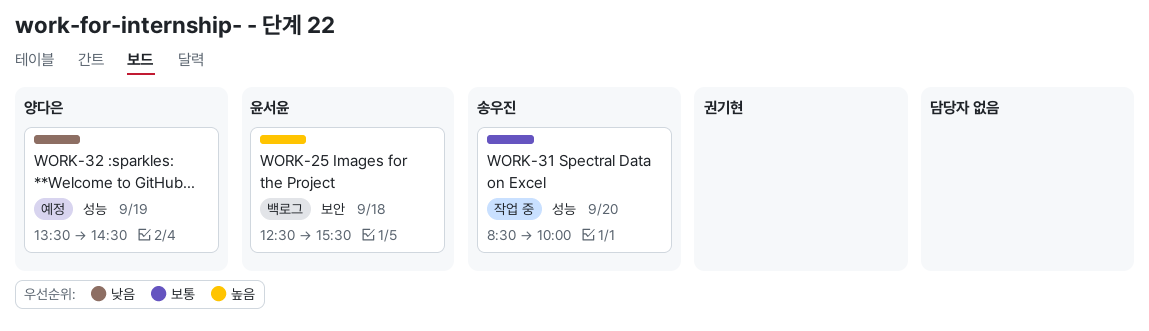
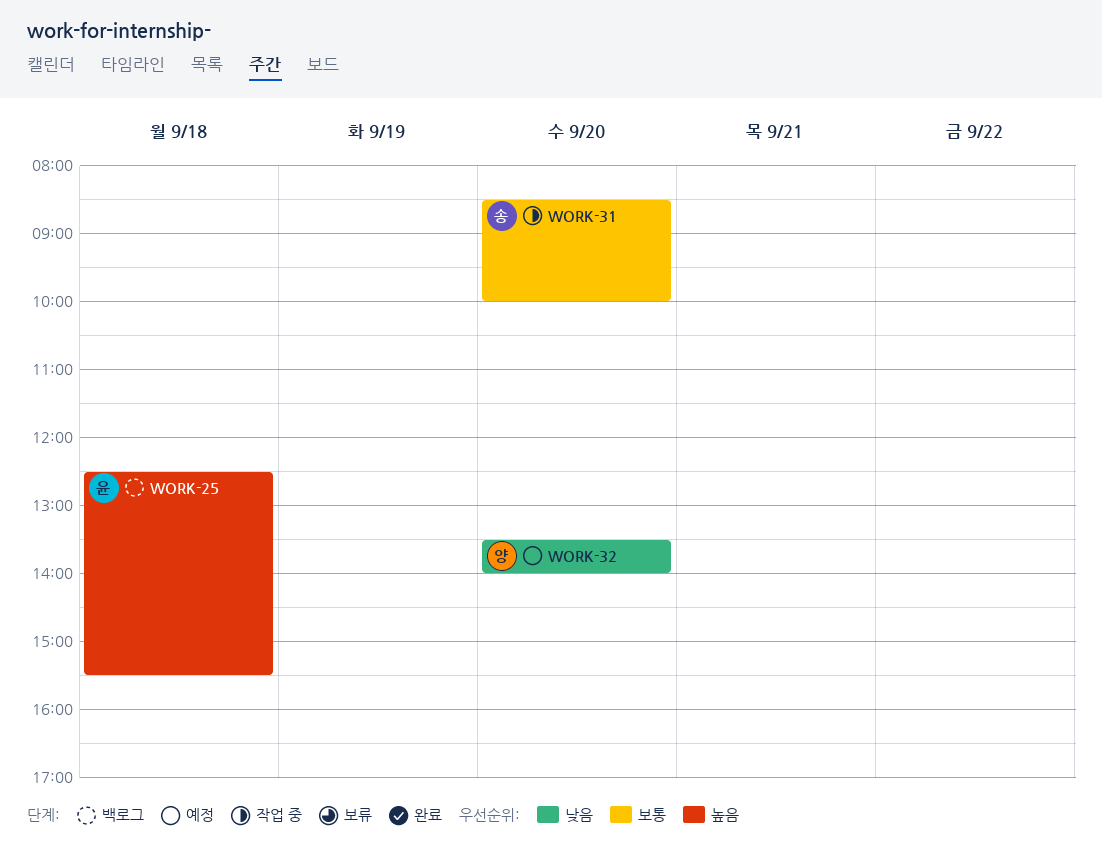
WORK-32, day: Sep 19 -> Sep 20
WORK-32, ends: 14:30 -> 14:00

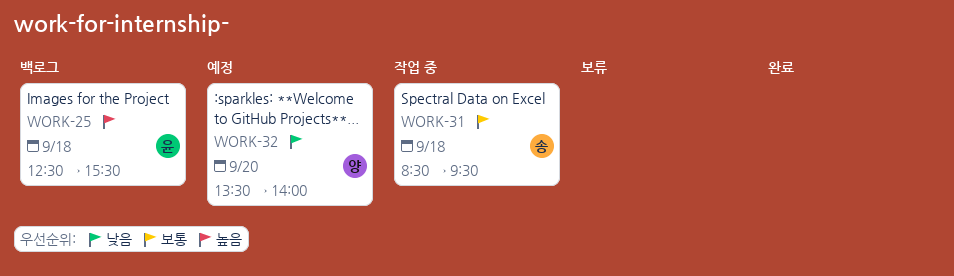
WORK-31, day: Sep 20 -> Sep 18
WORK-31, ends: 10:00 -> 09:30

